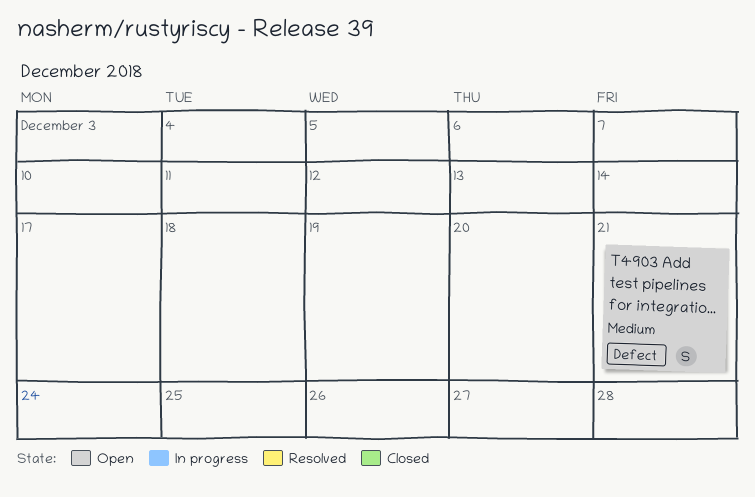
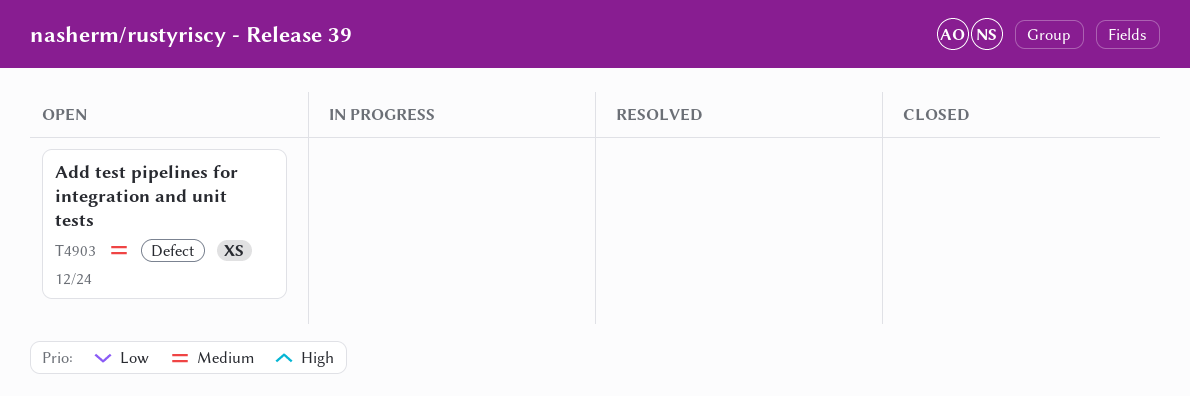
T4903, estimate: S -> XS
T4903, due: Dec 21 -> Dec 24

